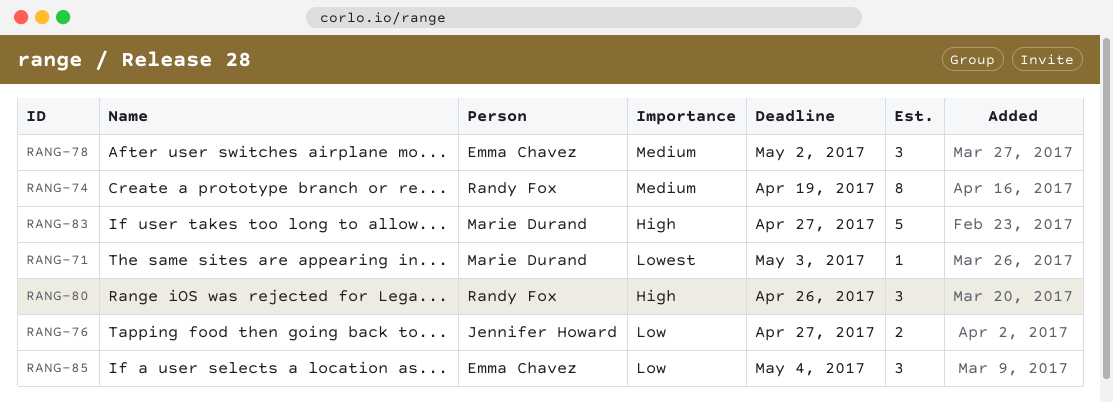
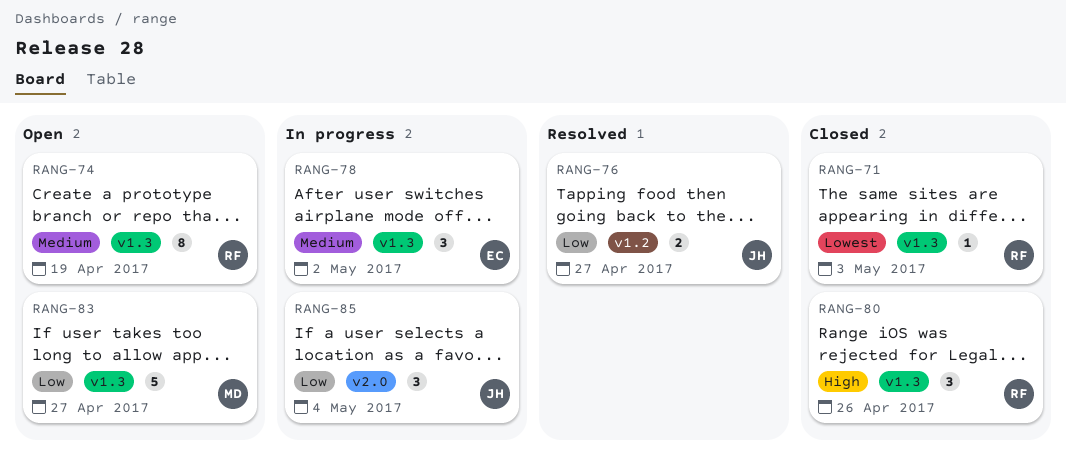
RANG-71, owner: Marie Durand -> Randy Fox
RANG-83, priority: High -> Low
RANG-85, owner: Emma Chavez -> Jennifer Howard

